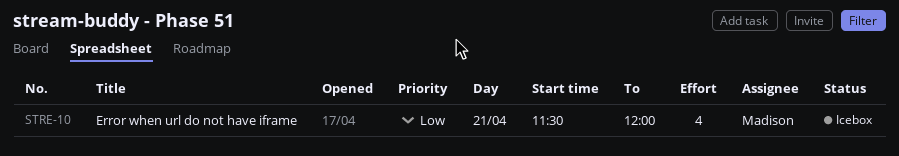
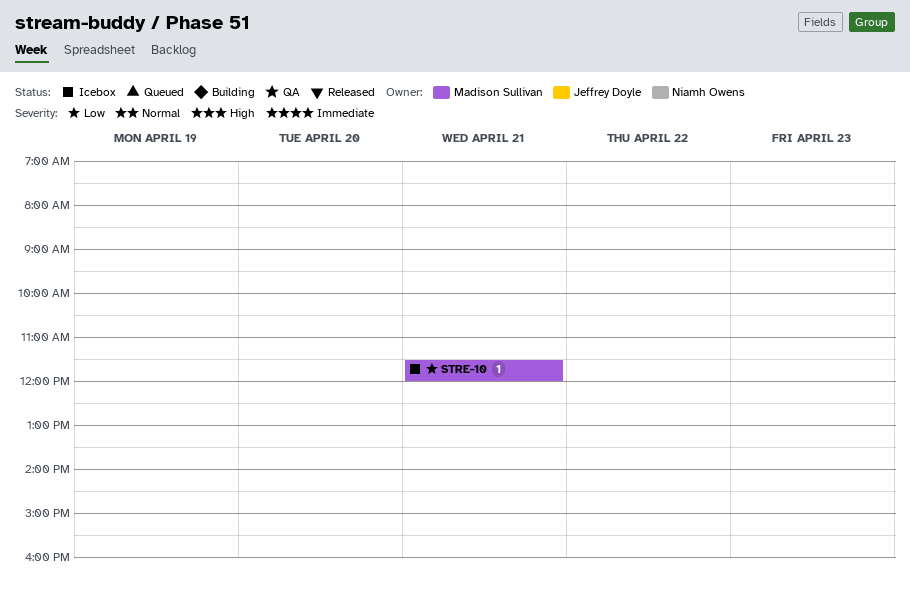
STRE-10, estimate: 4 -> 1

